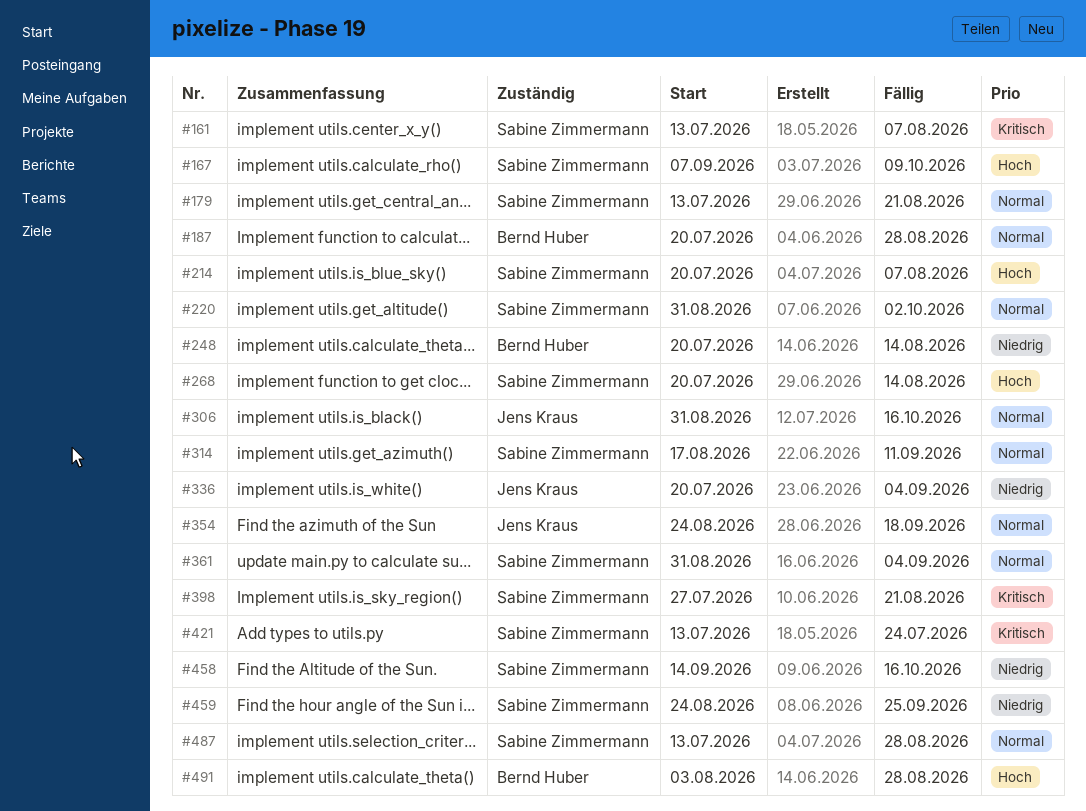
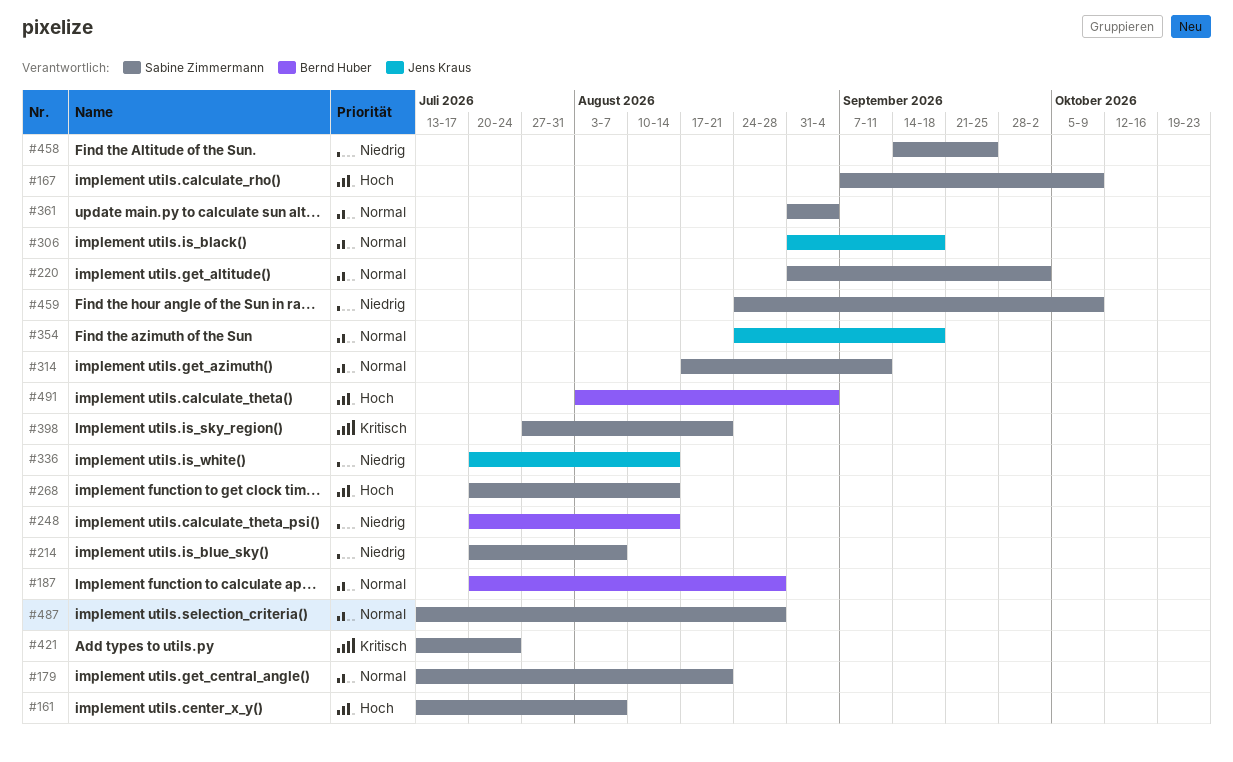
#161, priority: Kritisch -> Hoch
#214, priority: Hoch -> Niedrig
#306, due: Oct 16 -> Sep 18
#336, due: Sep 4 -> Aug 14
#458, due: Oct 16 -> Sep 25
#459, due: Sep 25 -> Oct 9
#491, due: Aug 28 -> Sep 4

